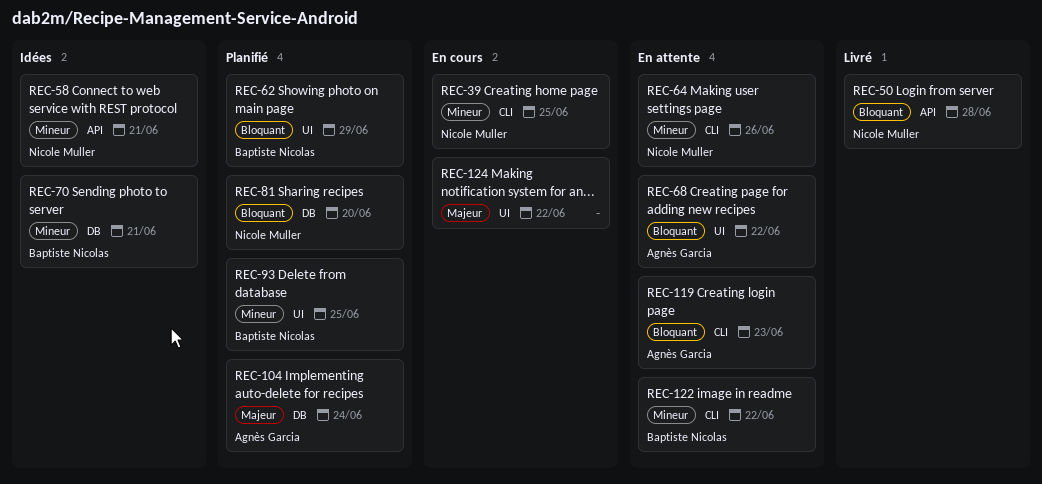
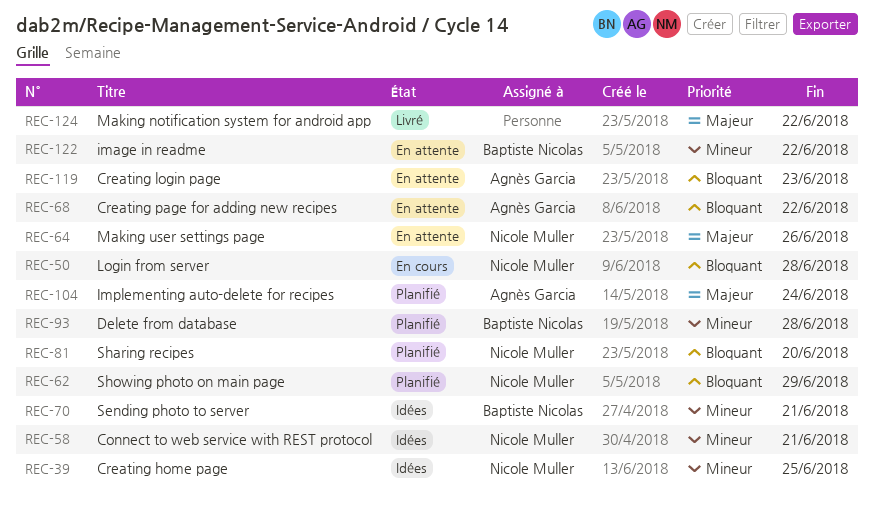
REC-39, status: En cours -> Idées
REC-50, status: Livré -> En cours
REC-62, owner: Baptiste Nicolas -> Nicole Muller
REC-64, priority: Mineur -> Majeur
REC-93, due: Jun 25 -> Jun 28
REC-124, status: En cours -> Livré

